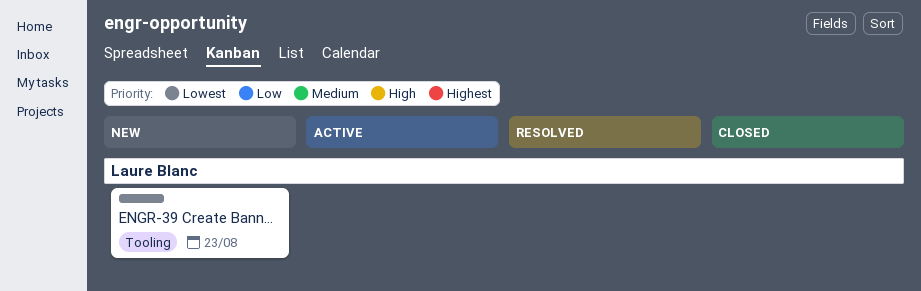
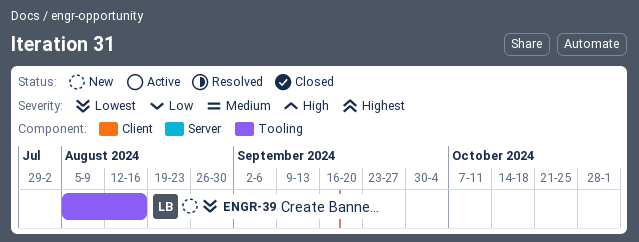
ENGR-39, due: Aug 23 -> Aug 16

